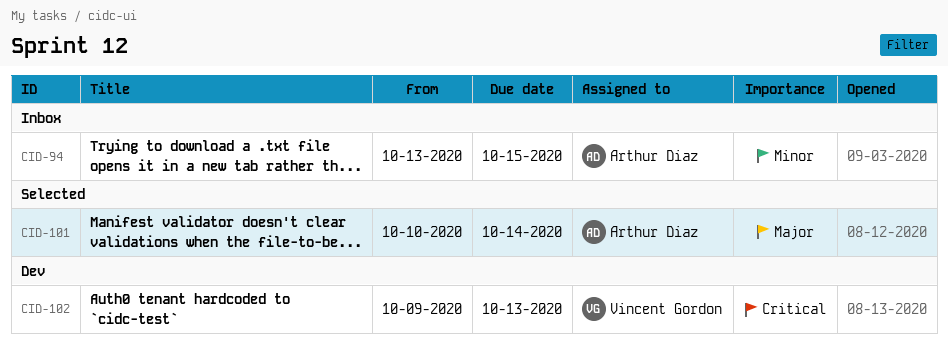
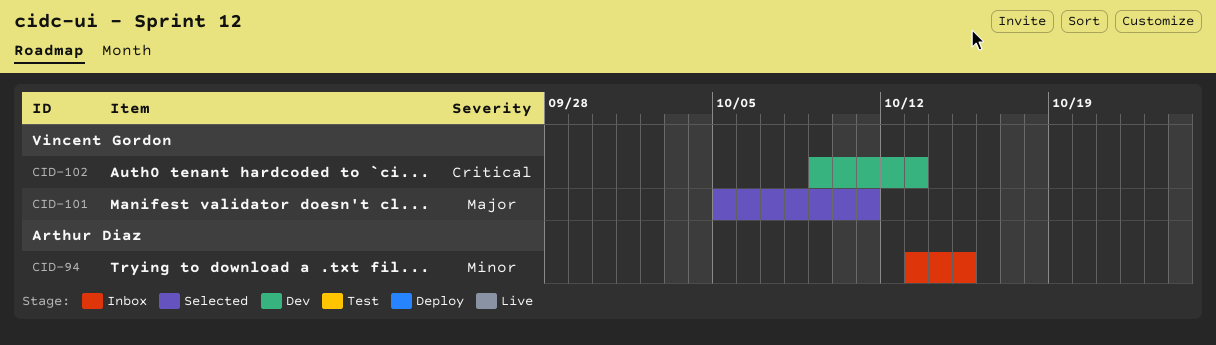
CID-101, owner: Arthur Diaz -> Vincent Gordon
CID-101, start: Oct 10 -> Oct 5
CID-101, due: Oct 14 -> Oct 11

